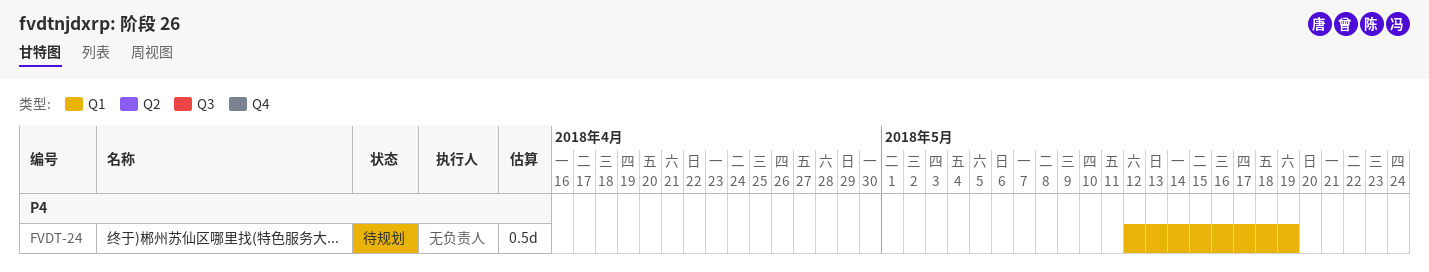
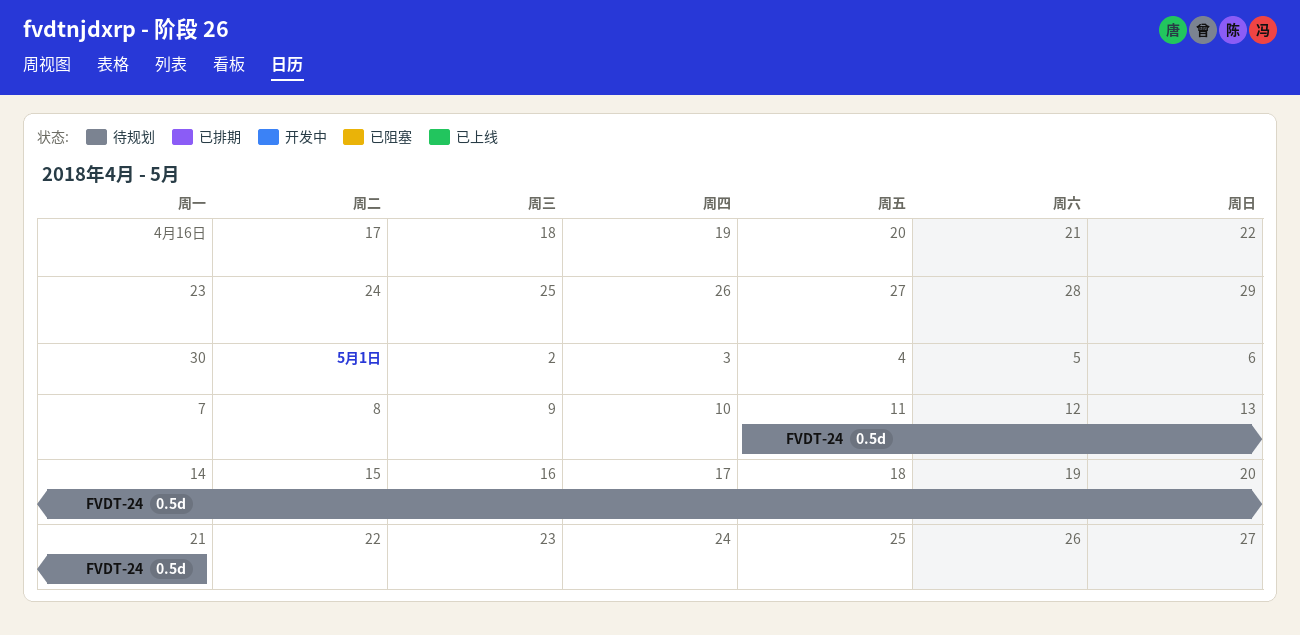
FVDT-24, start: May 12 -> May 11
FVDT-24, due: May 19 -> May 21

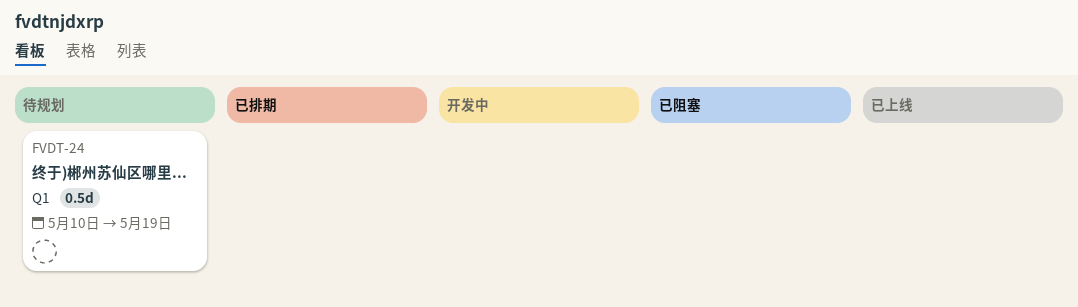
FVDT-24, start: May 11 -> May 10
FVDT-24, due: May 21 -> May 19

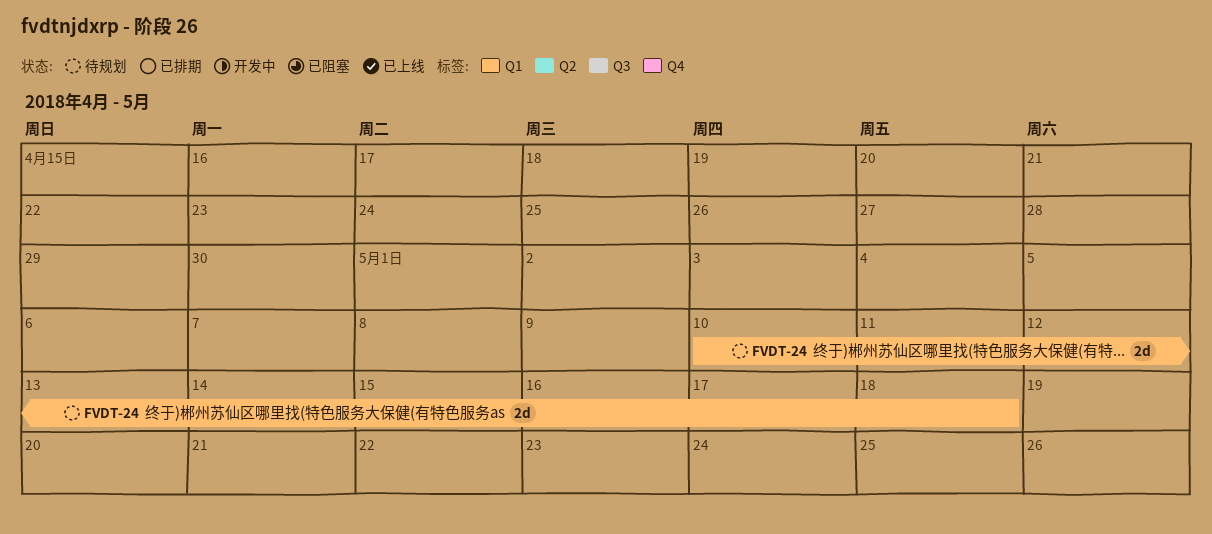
FVDT-24, estimate: 0.5d -> 2d
FVDT-24, due: May 19 -> May 18

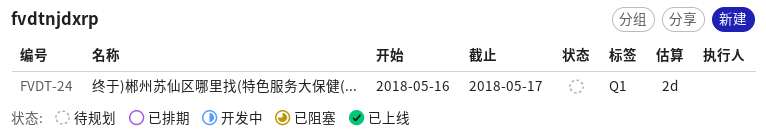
FVDT-24, start: May 10 -> May 16
FVDT-24, due: May 18 -> May 17

